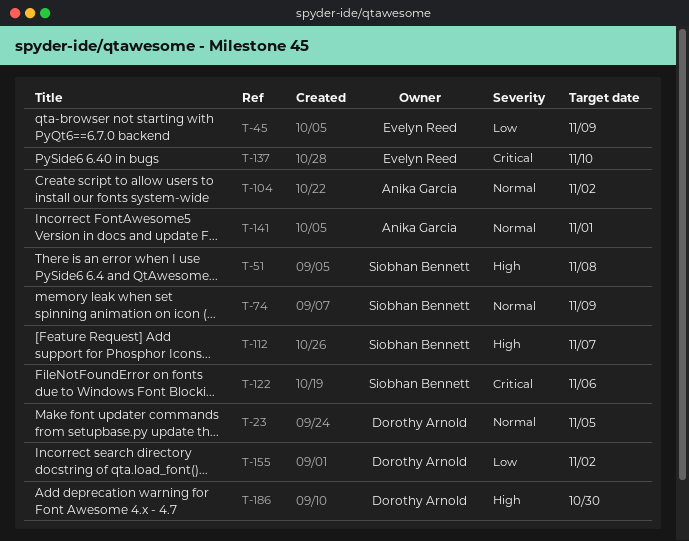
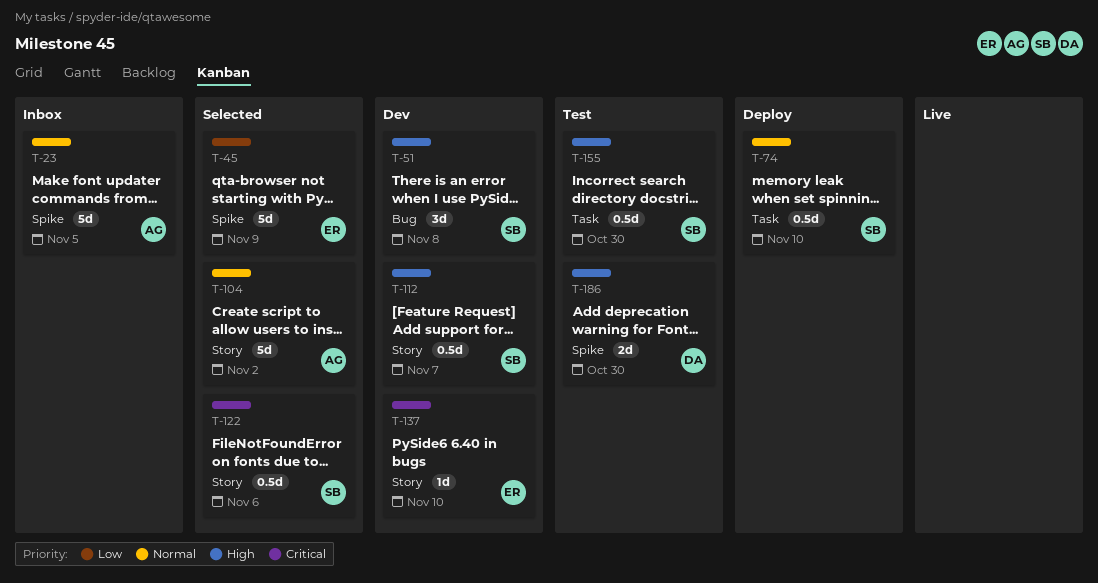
T-23, owner: Dorothy Arnold -> Anika Garcia
T-74, due: Nov 9 -> Nov 10
T-141: present -> none
T-155, owner: Dorothy Arnold -> Siobhan Bennett
T-155, priority: Low -> High
T-155, due: Nov 2 -> Oct 30

